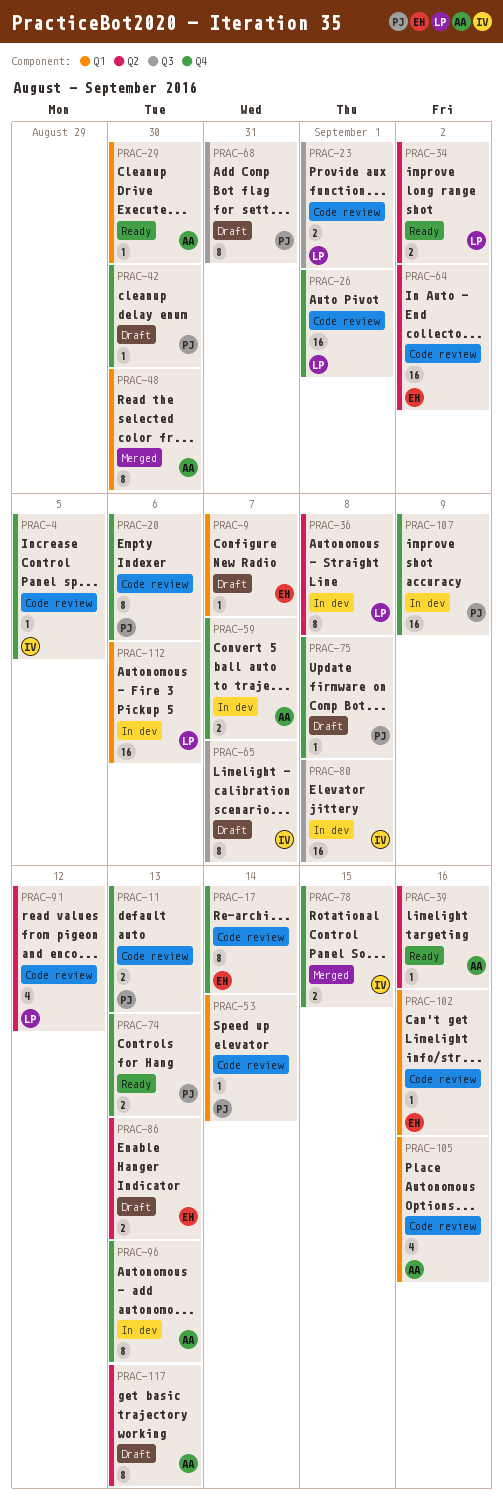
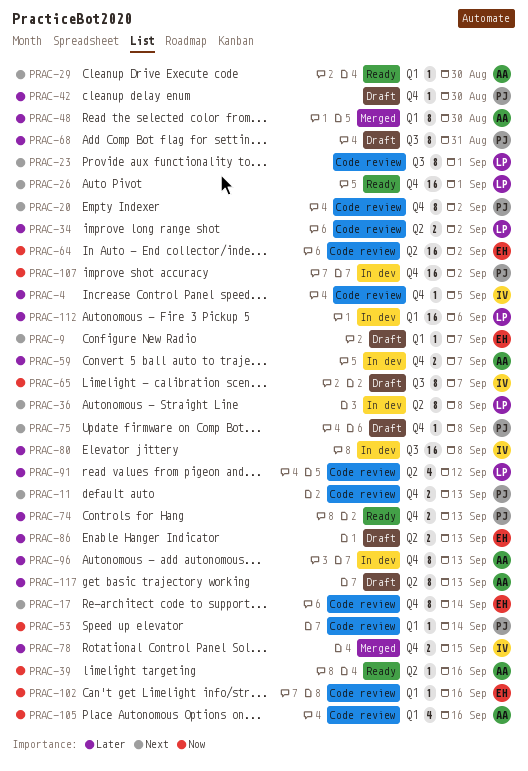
PRAC-20, due: Sep 6 -> Sep 2
PRAC-23, estimate: 2 -> 8
PRAC-26, status: Code review -> Ready
PRAC-34, status: Ready -> Code review
PRAC-107, due: Sep 9 -> Sep 2

